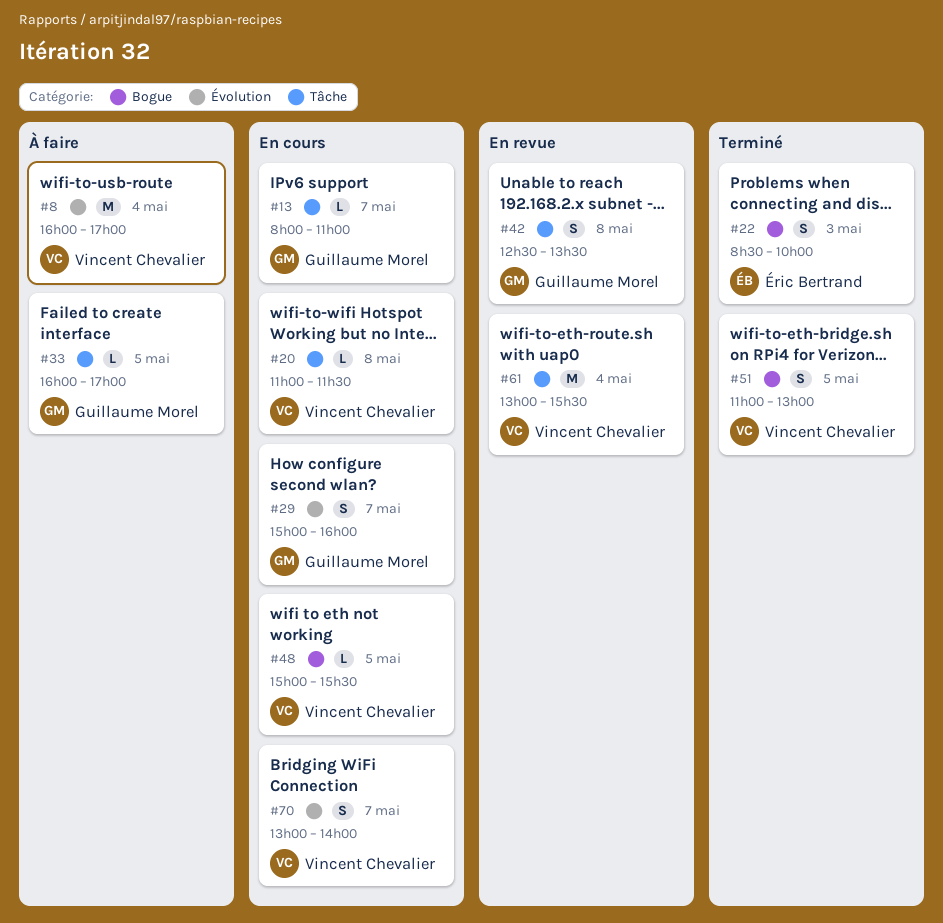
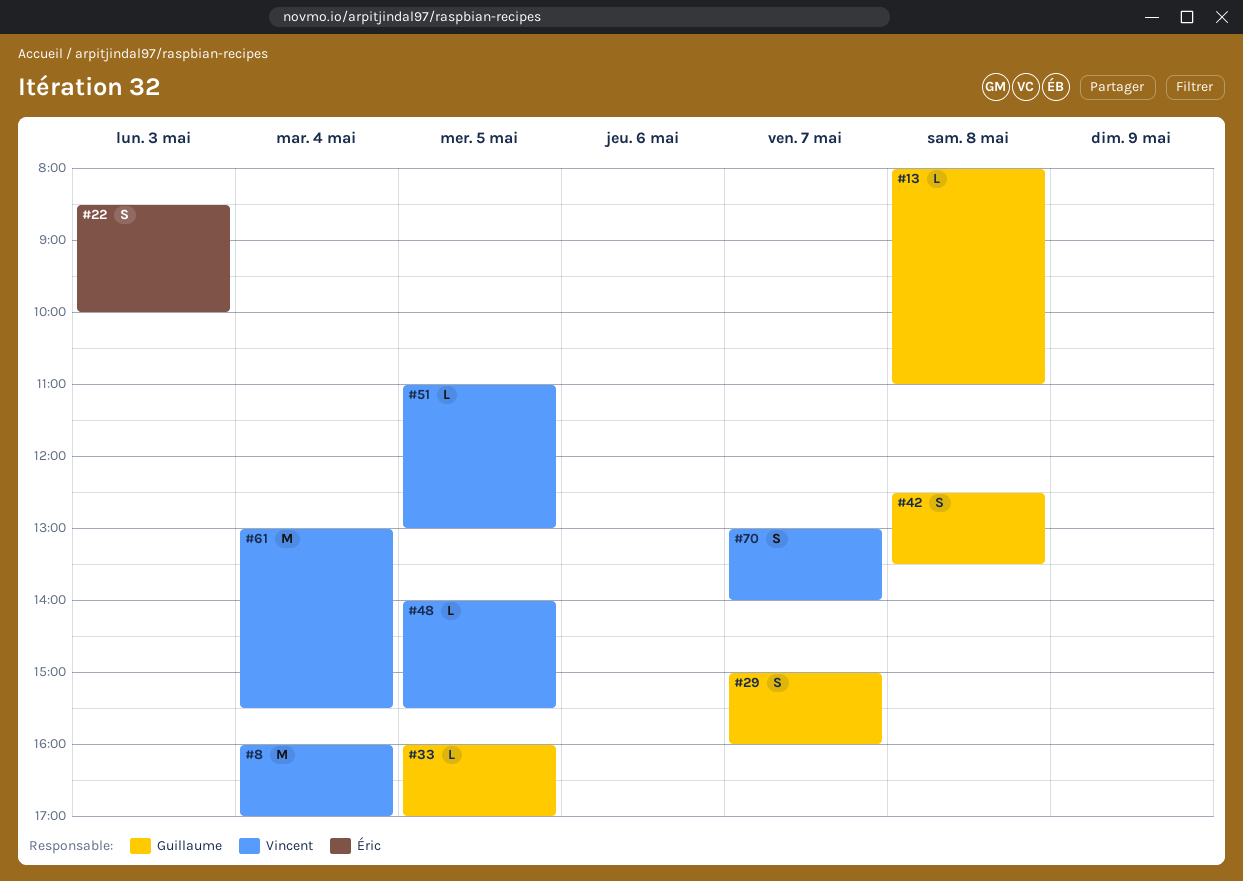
#13, day: May 7 -> May 8
#20: present -> none
#48, begins: 15:00 -> 14:00
#51, estimate: S -> L

